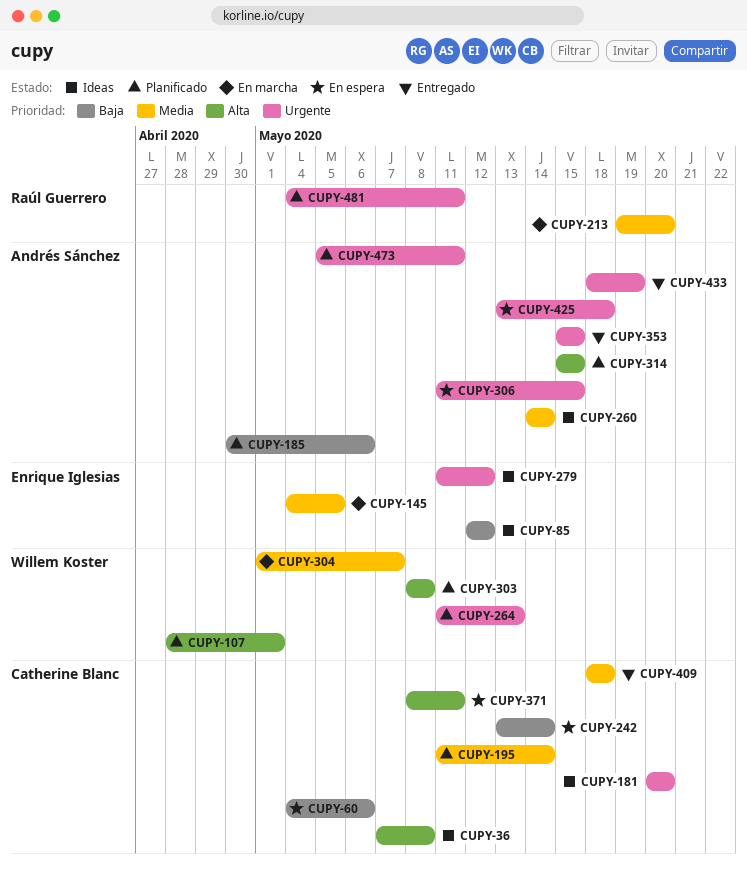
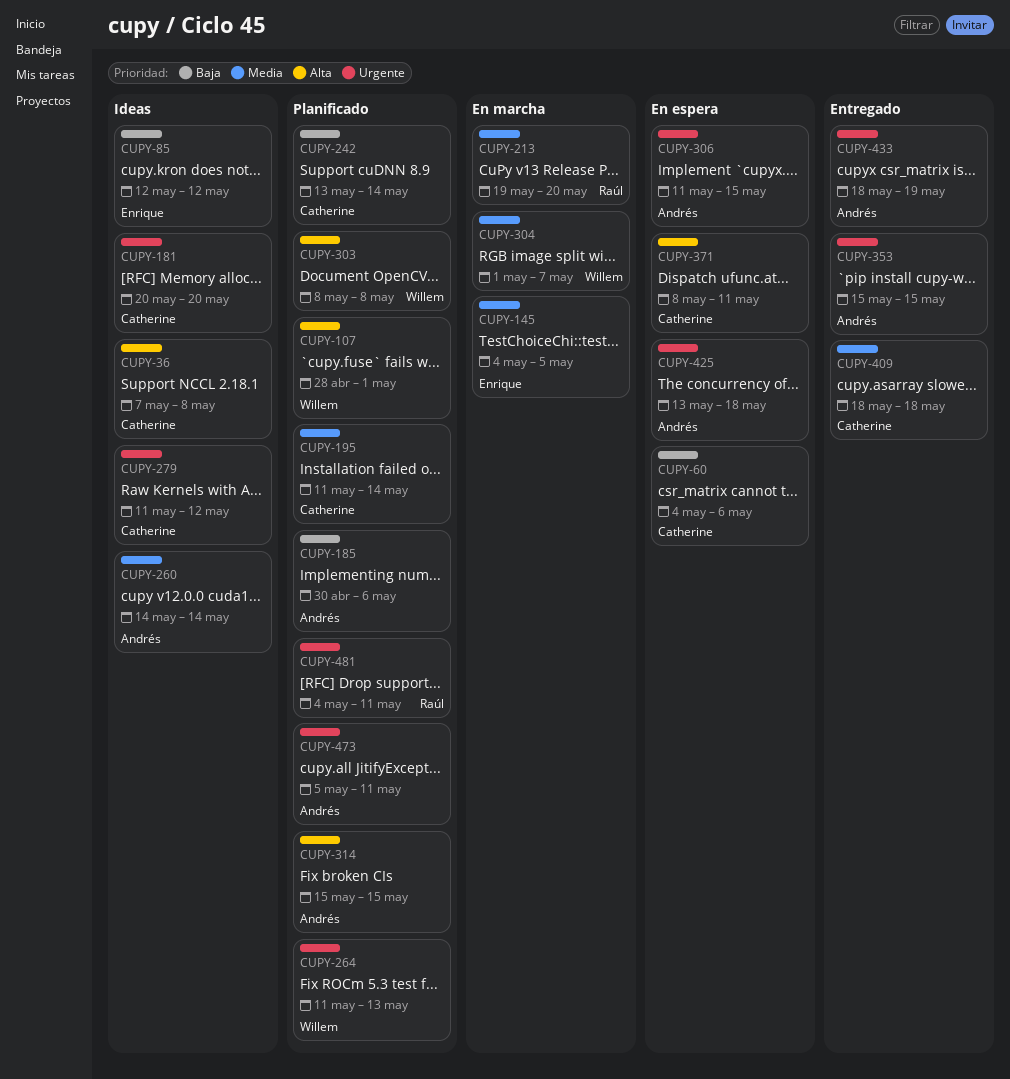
CUPY-242, status: En espera -> Planificado
CUPY-279, owner: Enrique Iglesias -> Catherine Blanc

